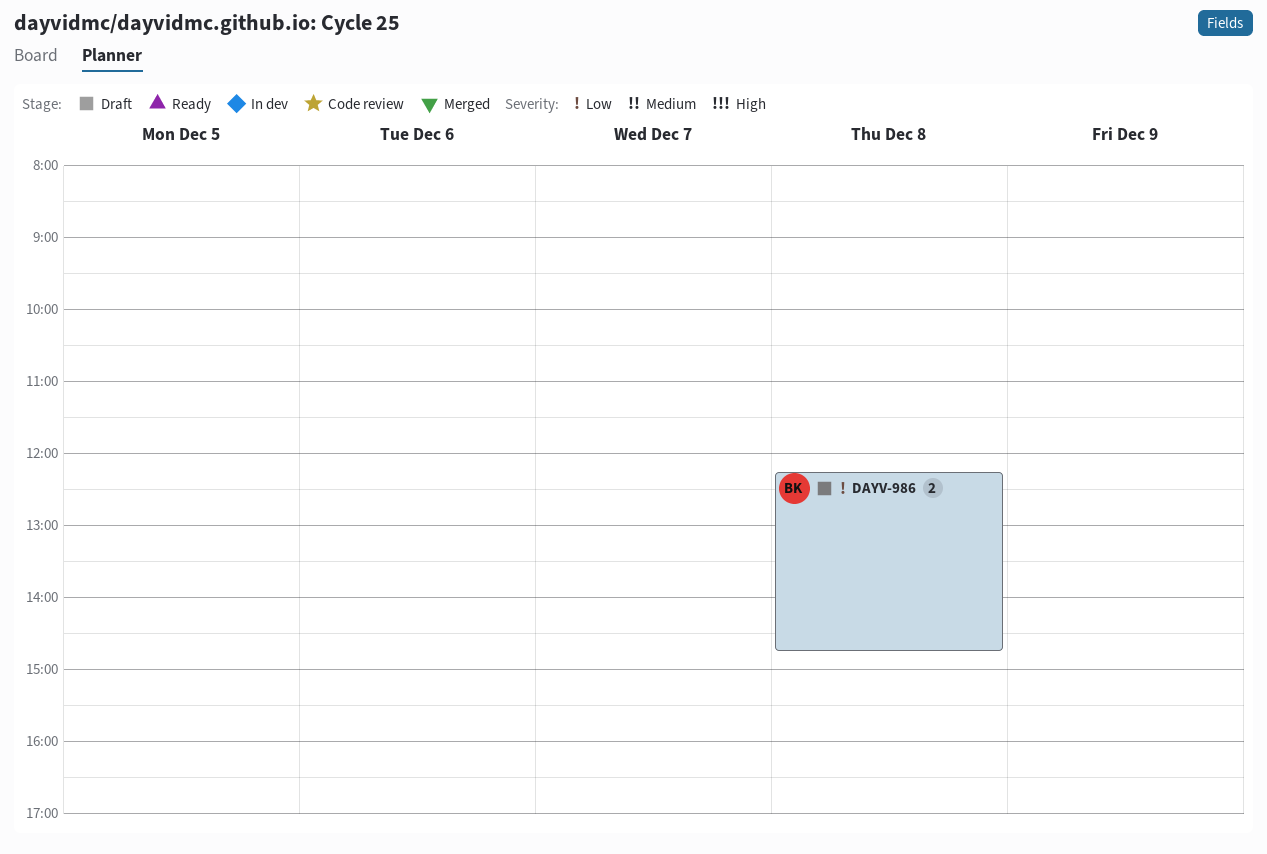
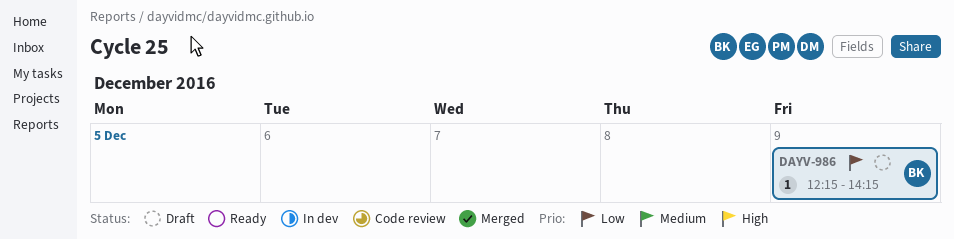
DAYV-986, estimate: 2 -> 1
DAYV-986, day: Dec 8 -> Dec 9
DAYV-986, ends: 14:45 -> 14:15

